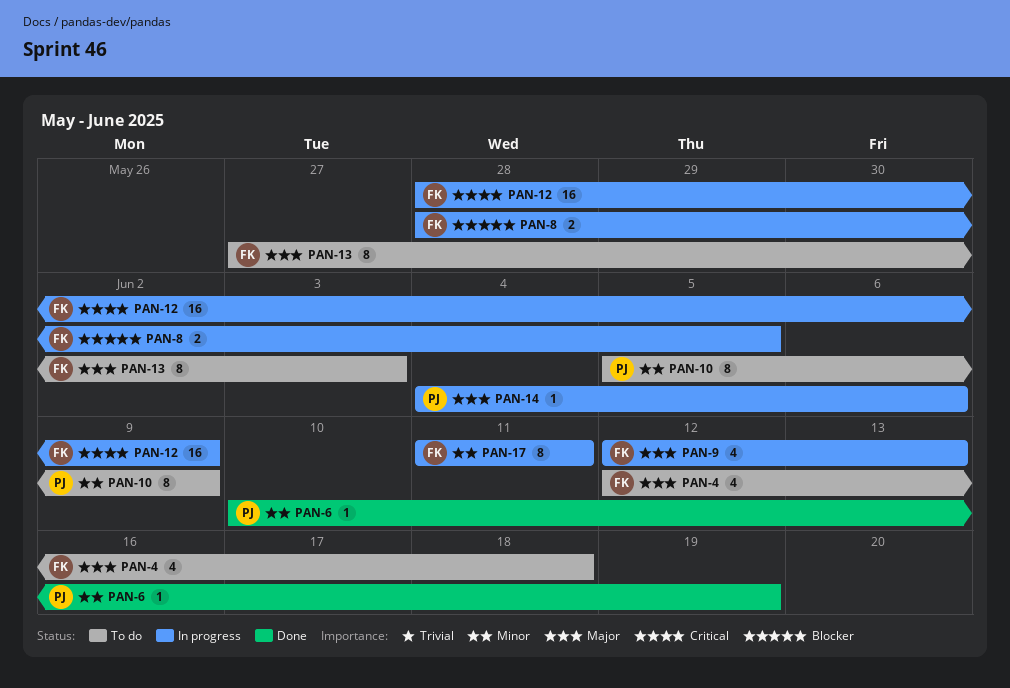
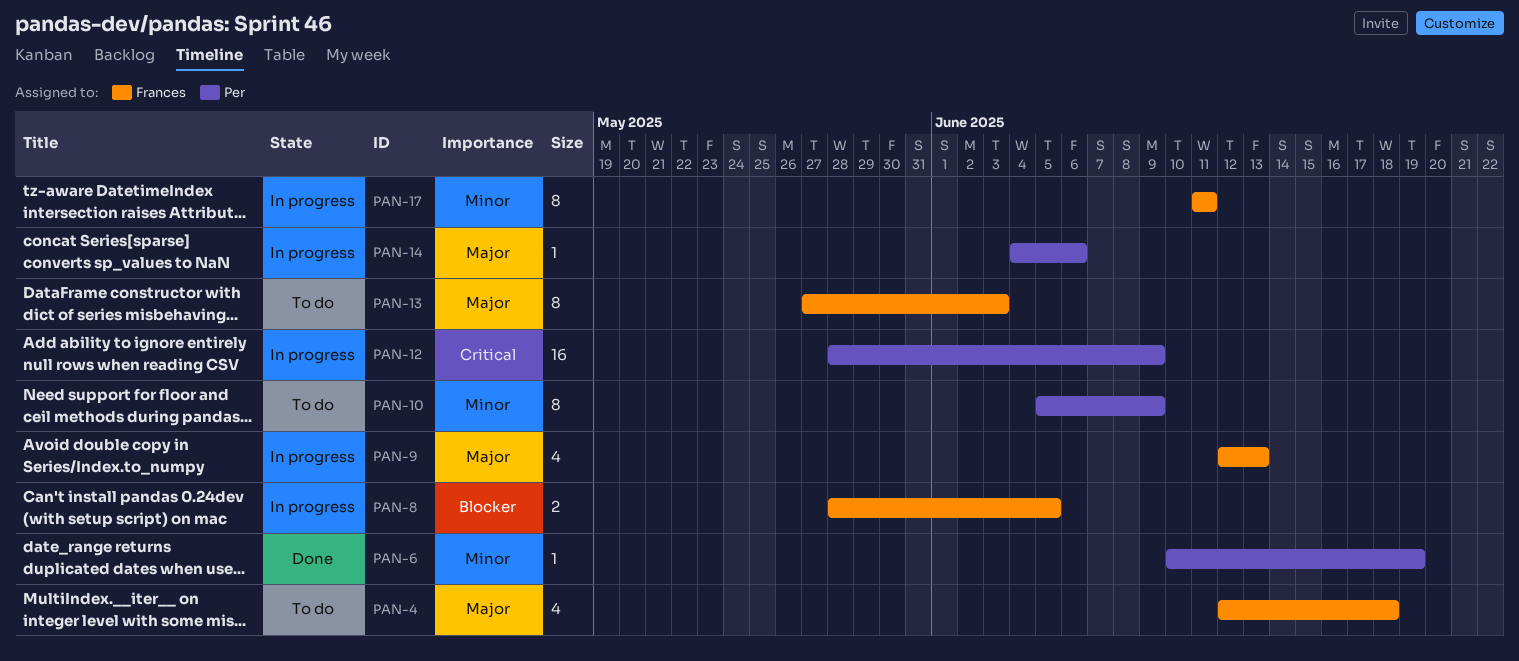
PAN-12, owner: Frances -> Per

